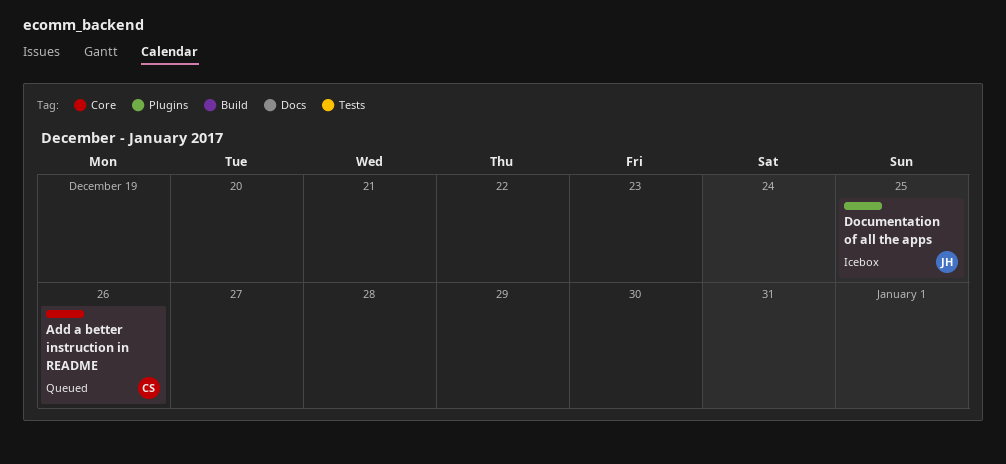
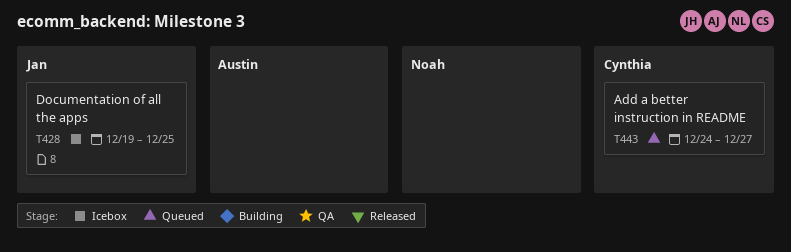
Add a better instruction in README, due: Dec 26 -> Dec 27

